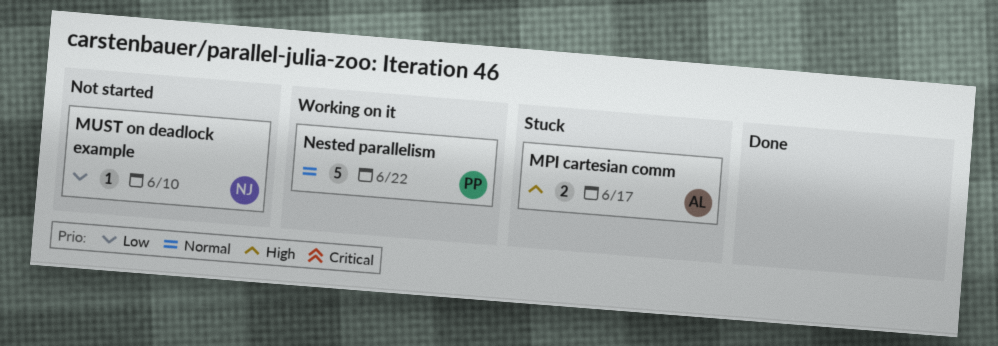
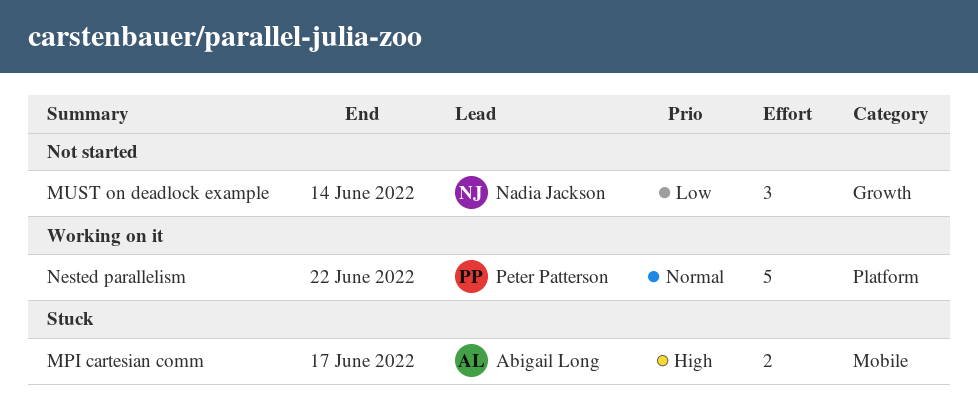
MUST on deadlock example, estimate: 1 -> 3
MUST on deadlock example, due: Jun 10 -> Jun 14

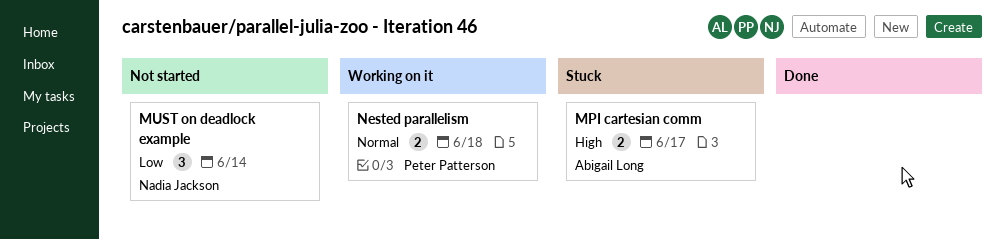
Nested parallelism, estimate: 5 -> 2
Nested parallelism, due: Jun 22 -> Jun 18

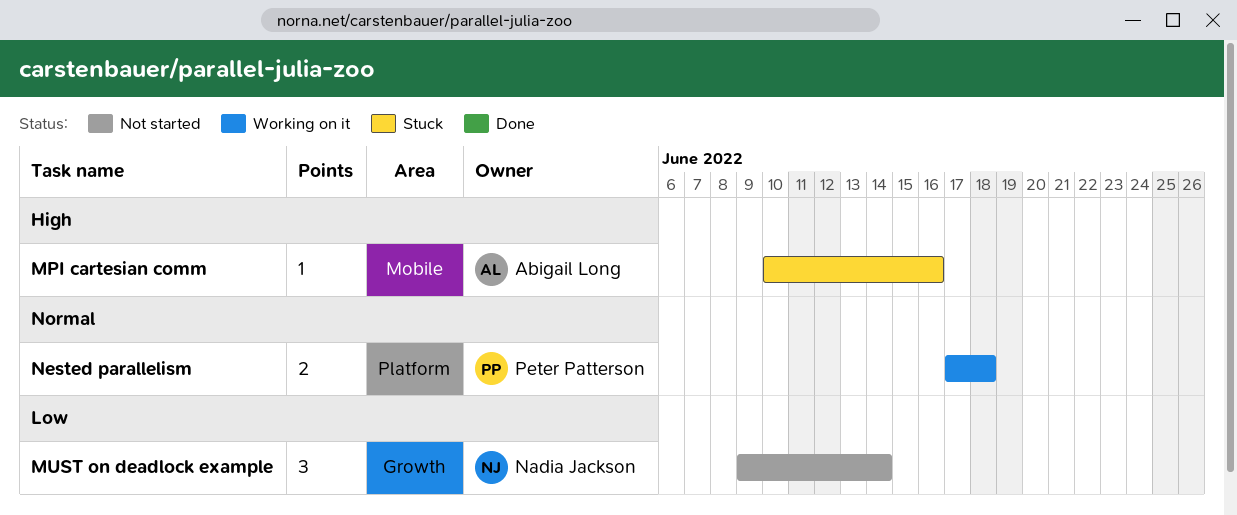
MPI cartesian comm, estimate: 2 -> 1
MPI cartesian comm, due: Jun 17 -> Jun 16

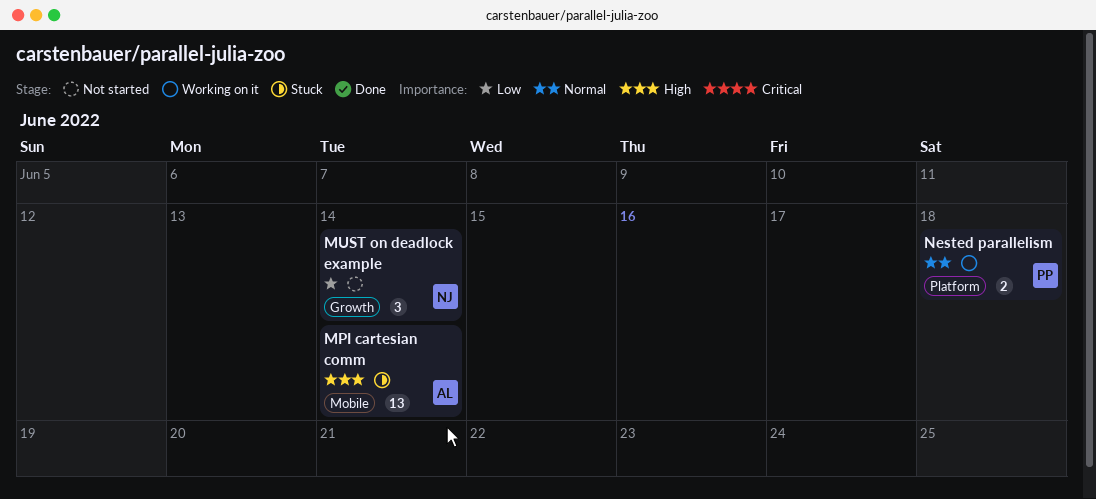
MPI cartesian comm, estimate: 1 -> 13
MPI cartesian comm, due: Jun 16 -> Jun 14

